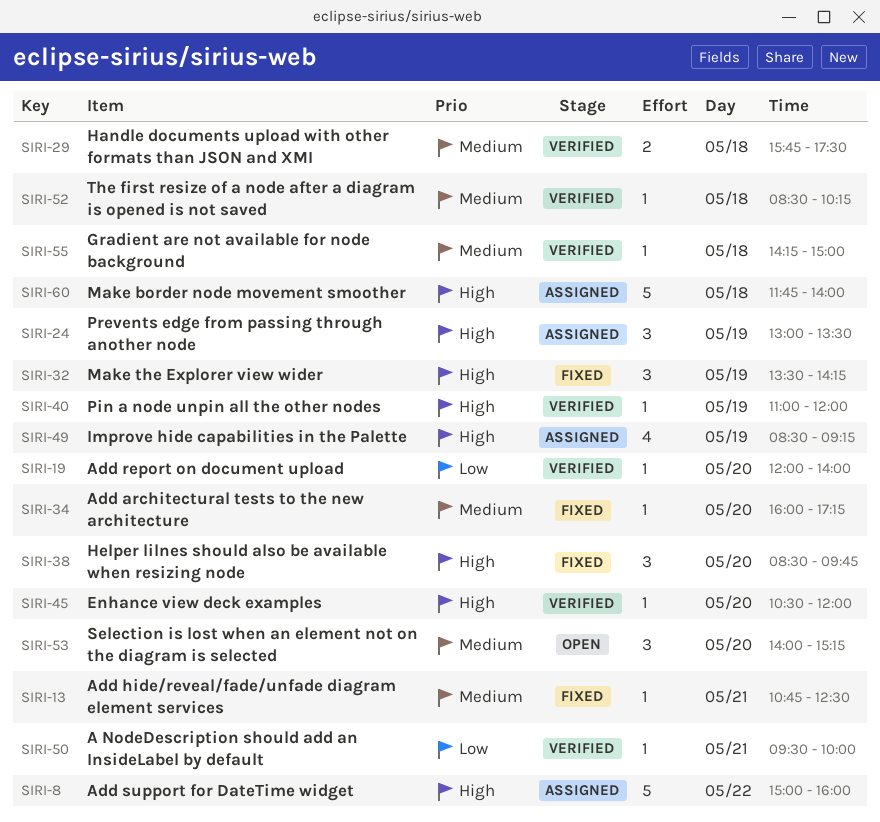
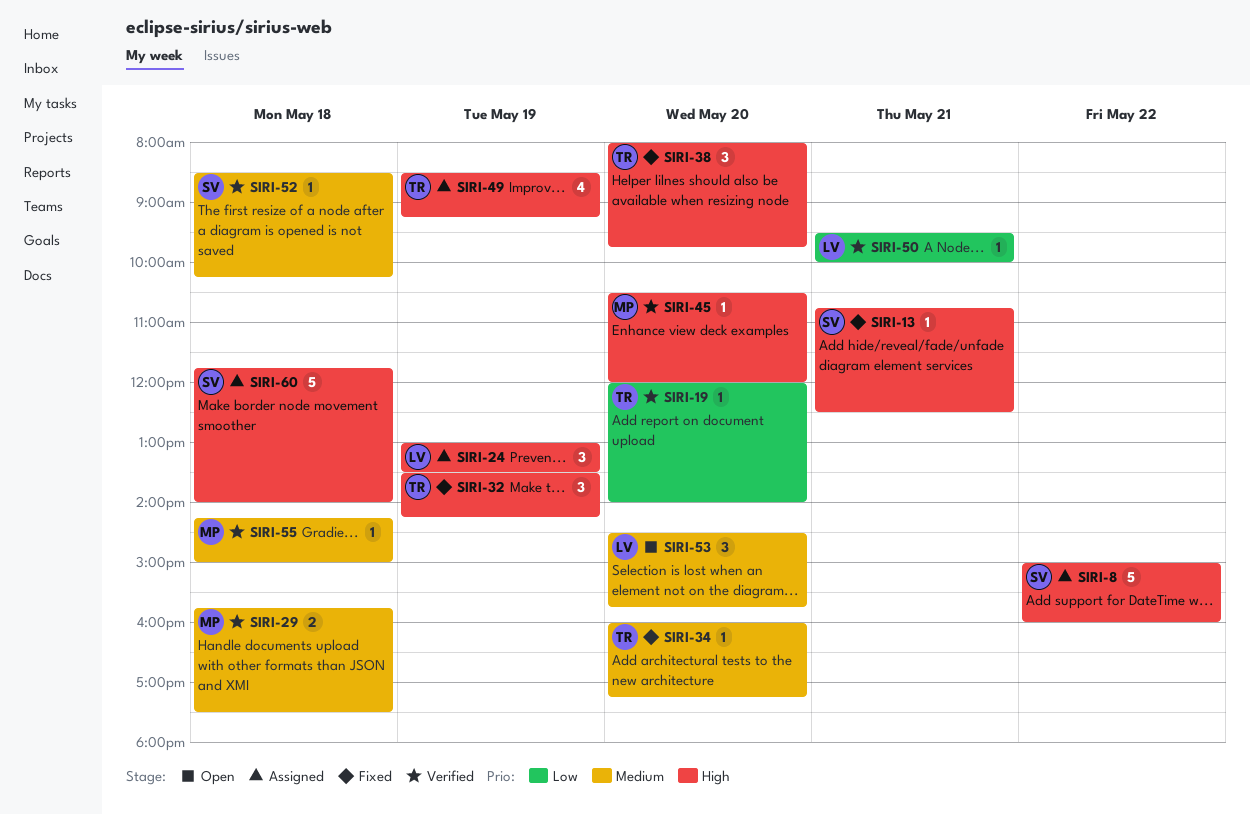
SIRI-13, priority: Medium -> High
SIRI-38, begins: 08:30 -> 08:00
SIRI-40: present -> none
SIRI-53, begins: 14:00 -> 14:30
SIRI-53, ends: 15:15 -> 15:45

